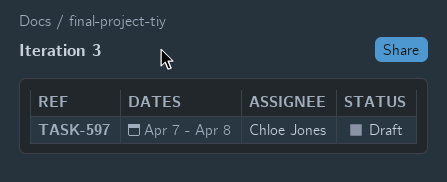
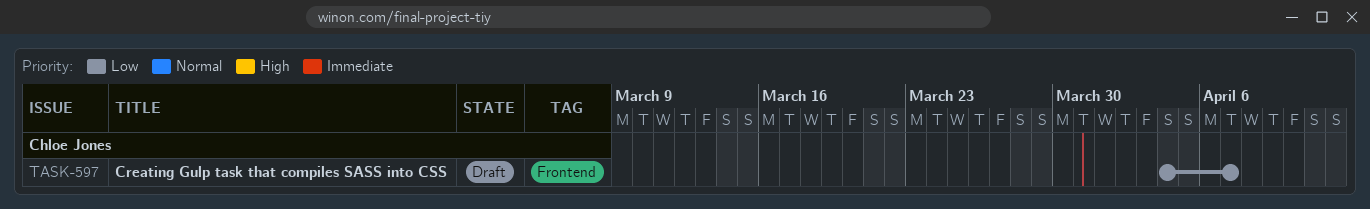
TASK-597, start: Apr 7 -> Apr 4
TASK-597, due: Apr 8 -> Apr 7

